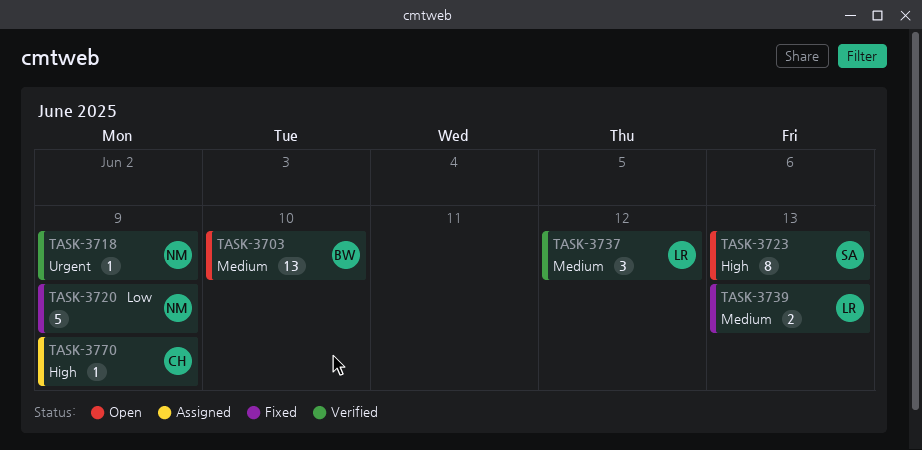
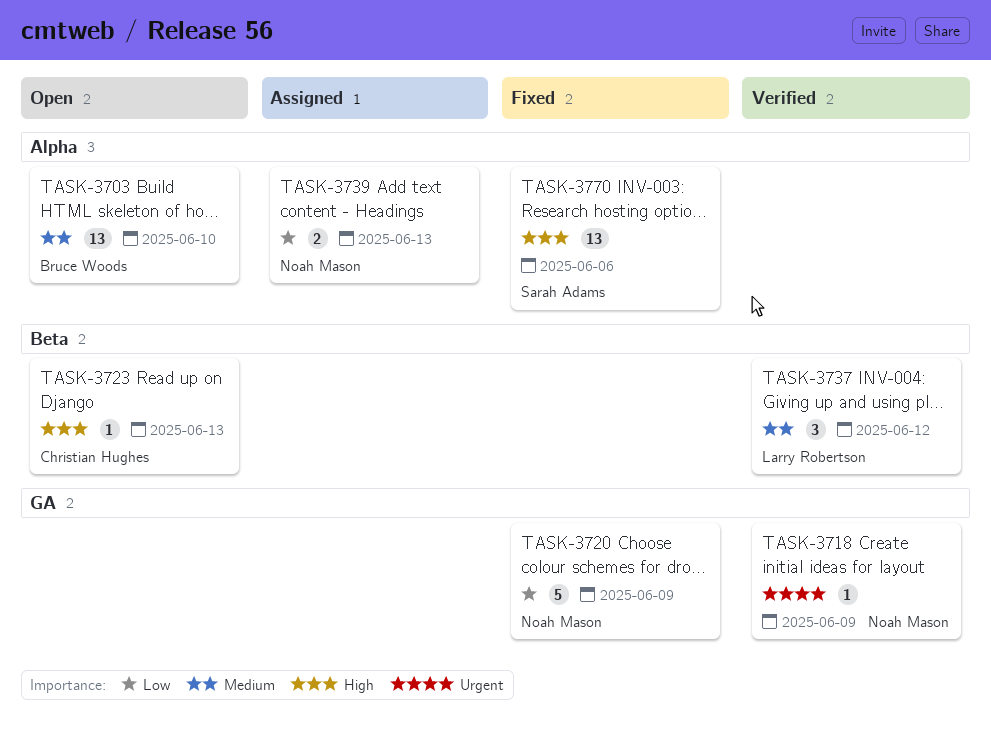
TASK-3723, owner: Sarah Adams -> Christian Hughes
TASK-3723, estimate: 8 -> 1
TASK-3739, status: Fixed -> Assigned
TASK-3739, owner: Larry Robertson -> Noah Mason
TASK-3739, priority: Medium -> Low
TASK-3770, status: Assigned -> Fixed
TASK-3770, owner: Christian Hughes -> Sarah Adams
TASK-3770, estimate: 1 -> 13
TASK-3770, due: Jun 9 -> Jun 6

